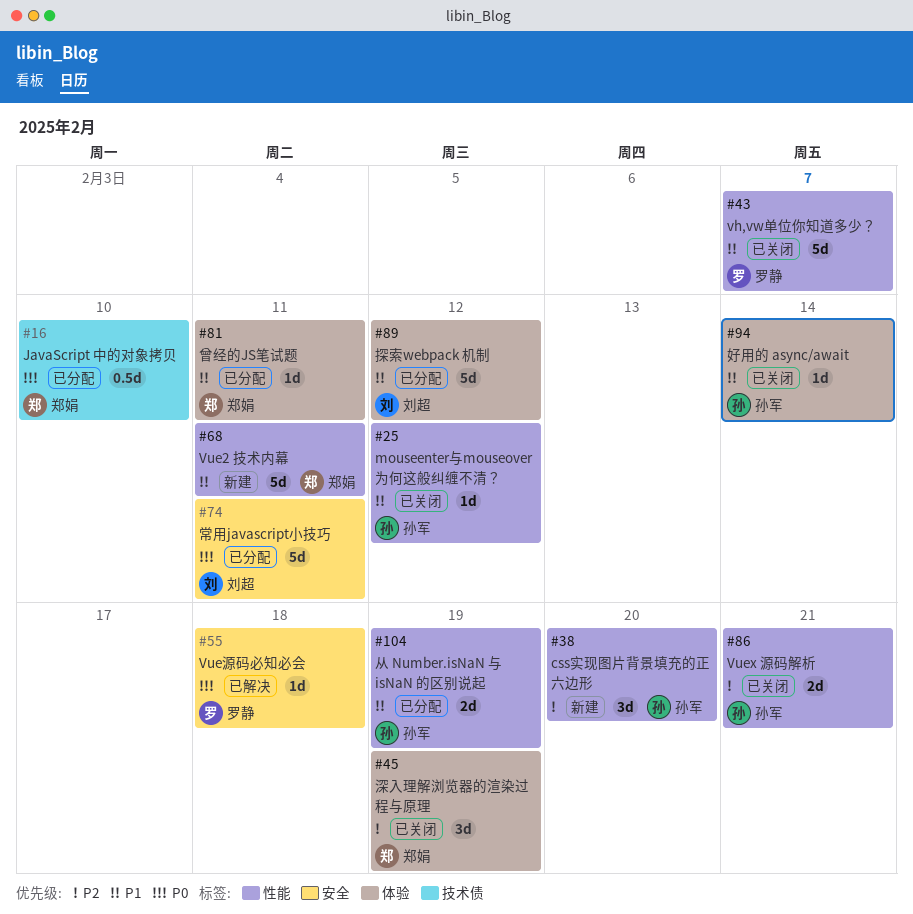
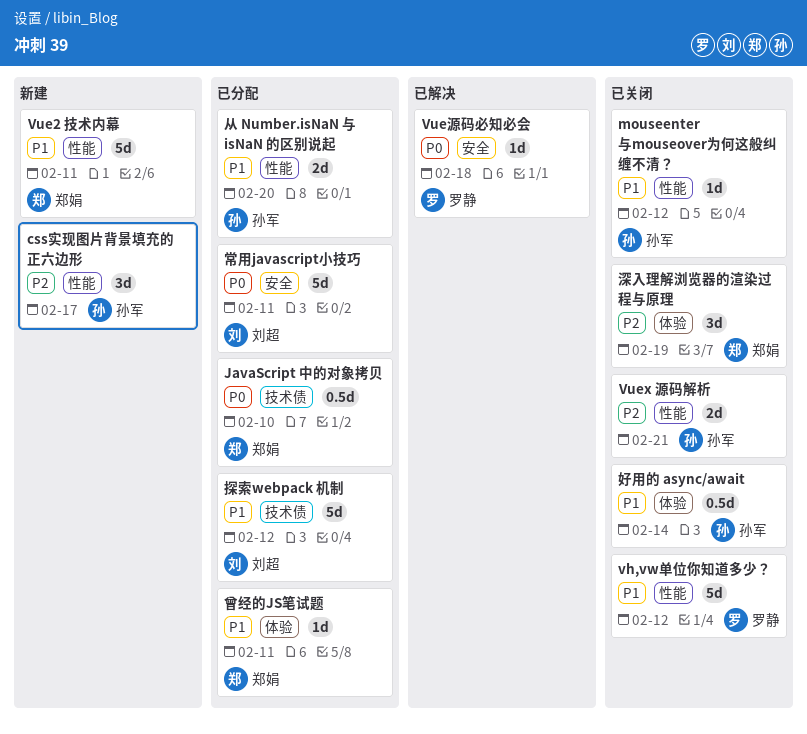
css实现图片背景填充的正六边形, due: Feb 20 -> Feb 17
vh,vw单位你知道多少？, due: Feb 7 -> Feb 12
从 Number.isNaN 与 isNaN 的区别说起, due: Feb 19 -> Feb 20
好用的 async/await, estimate: 1d -> 0.5d
探索webpack 机制, label: 体验 -> 技术债

